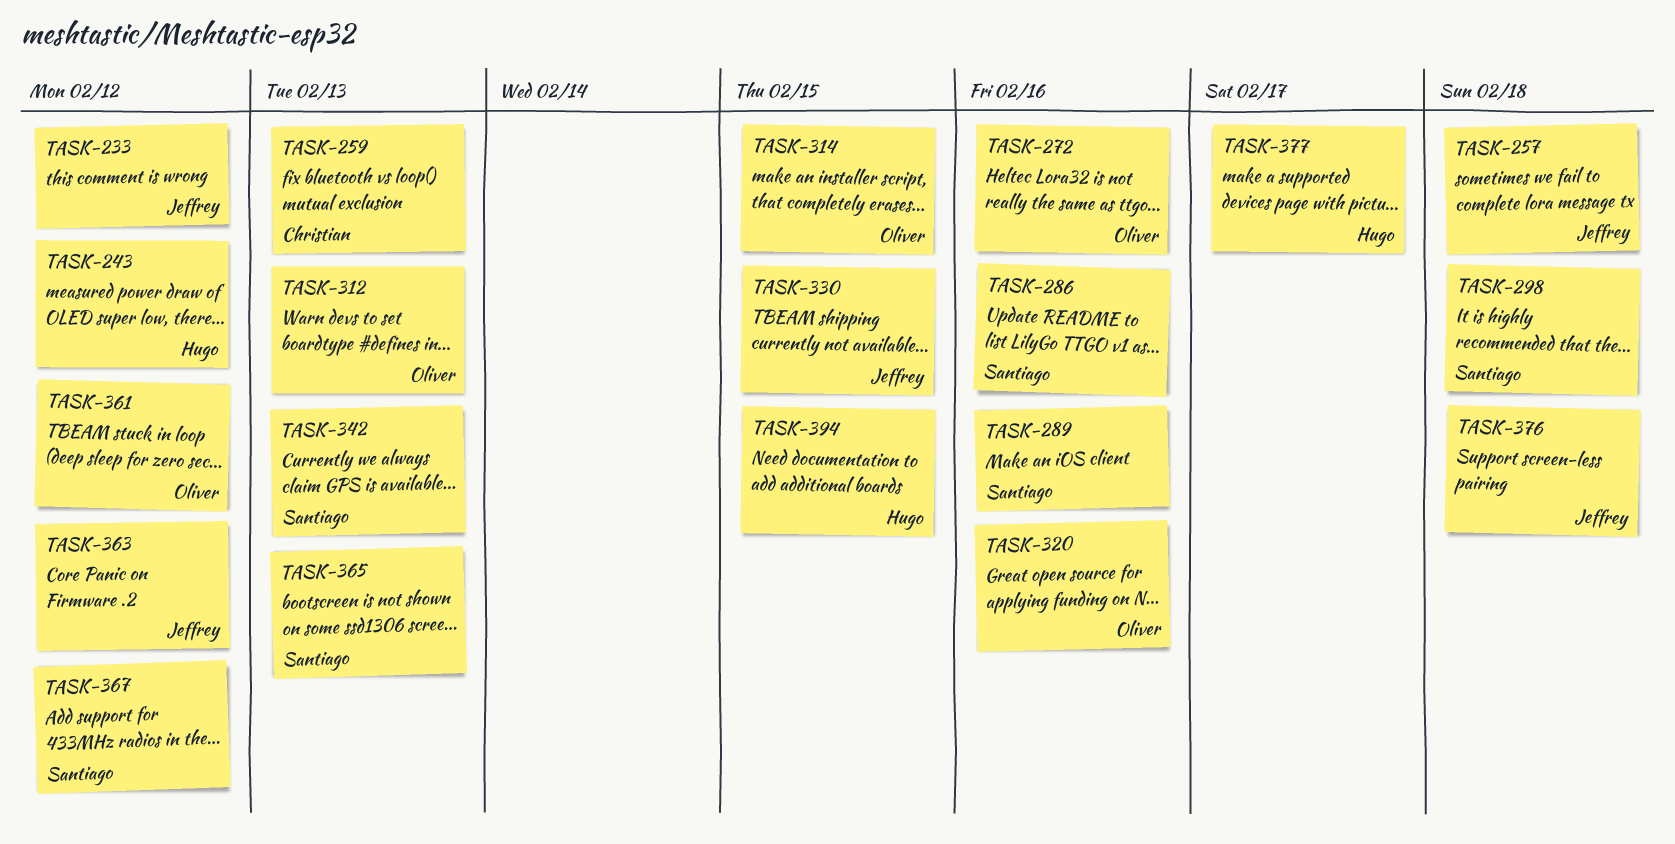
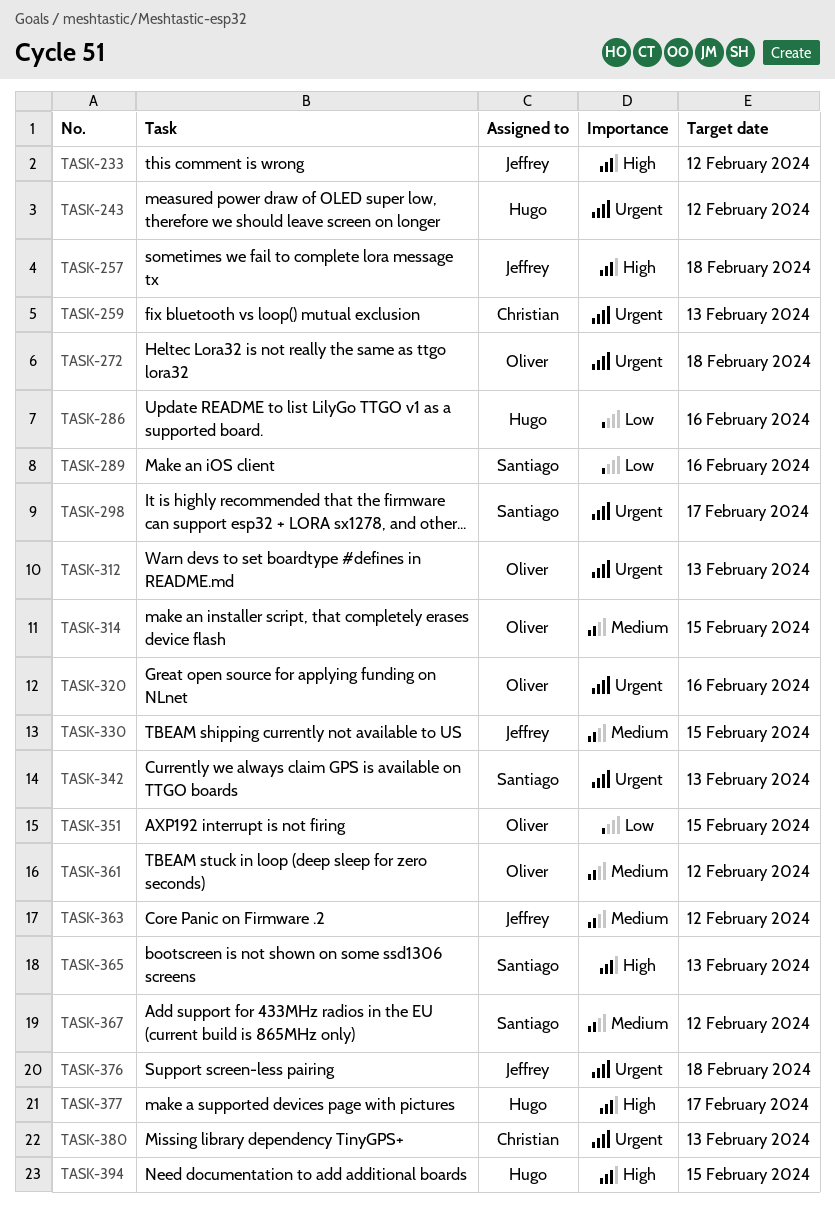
TASK-272, due: Feb 16 -> Feb 18
TASK-286, owner: Santiago -> Hugo
TASK-298, due: Feb 18 -> Feb 17
TASK-351: none -> present
TASK-380: none -> present

